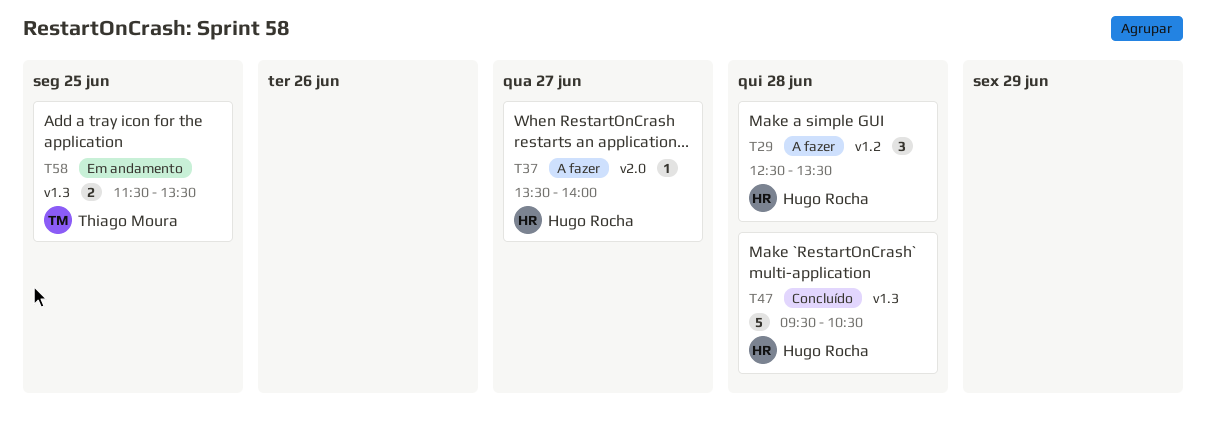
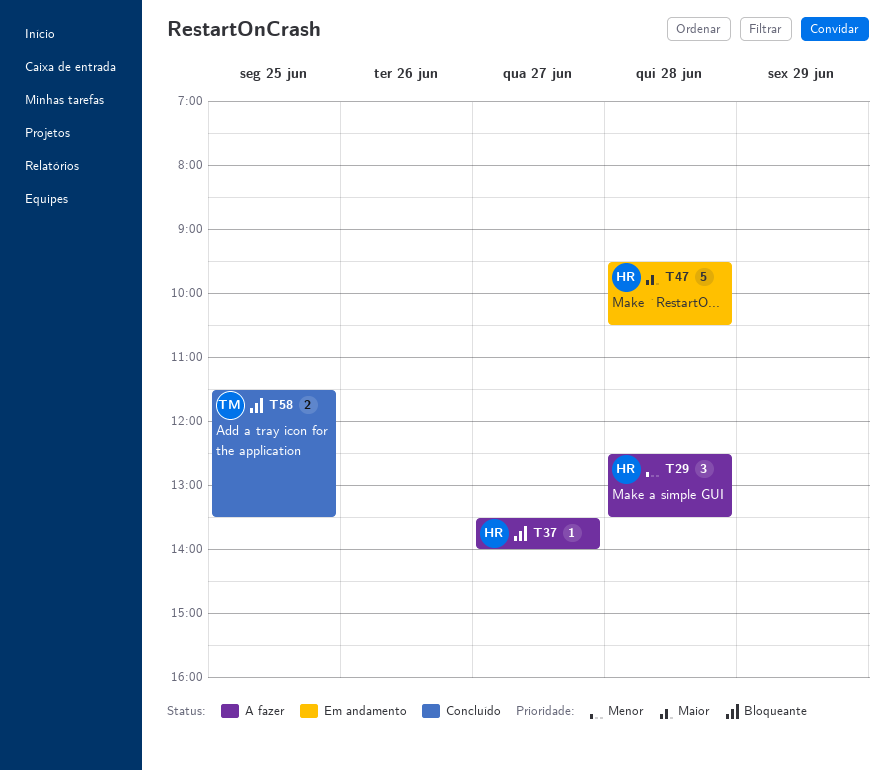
T47, status: Concluído -> Em andamento
T58, status: Em andamento -> Concluído

